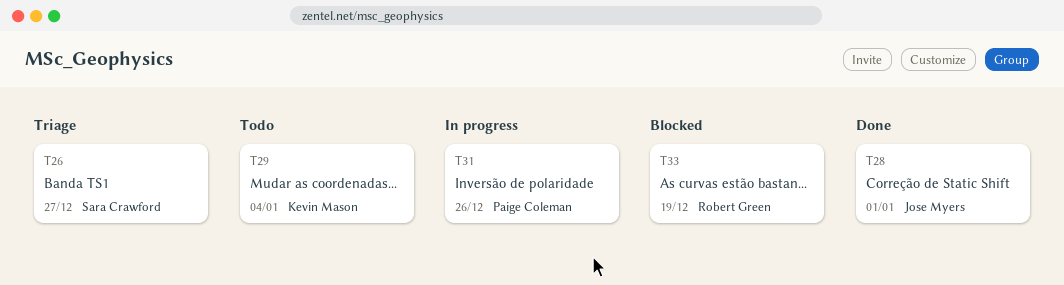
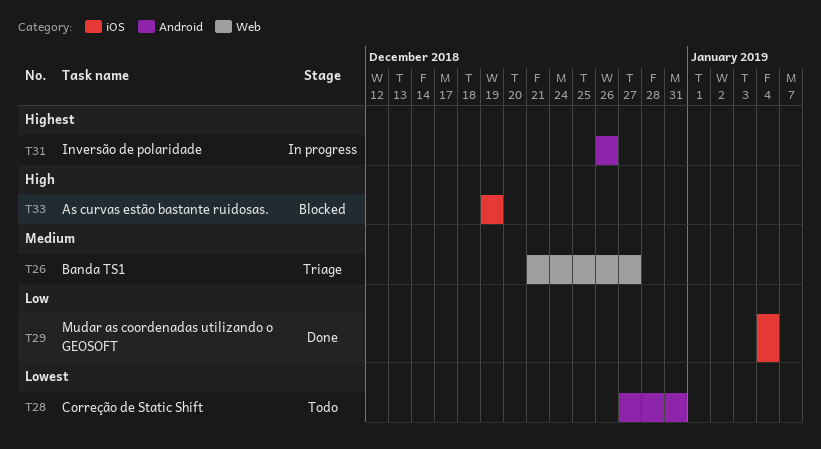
T28, status: Done -> Todo
T28, due: Jan 1 -> Dec 31
T29, status: Todo -> Done

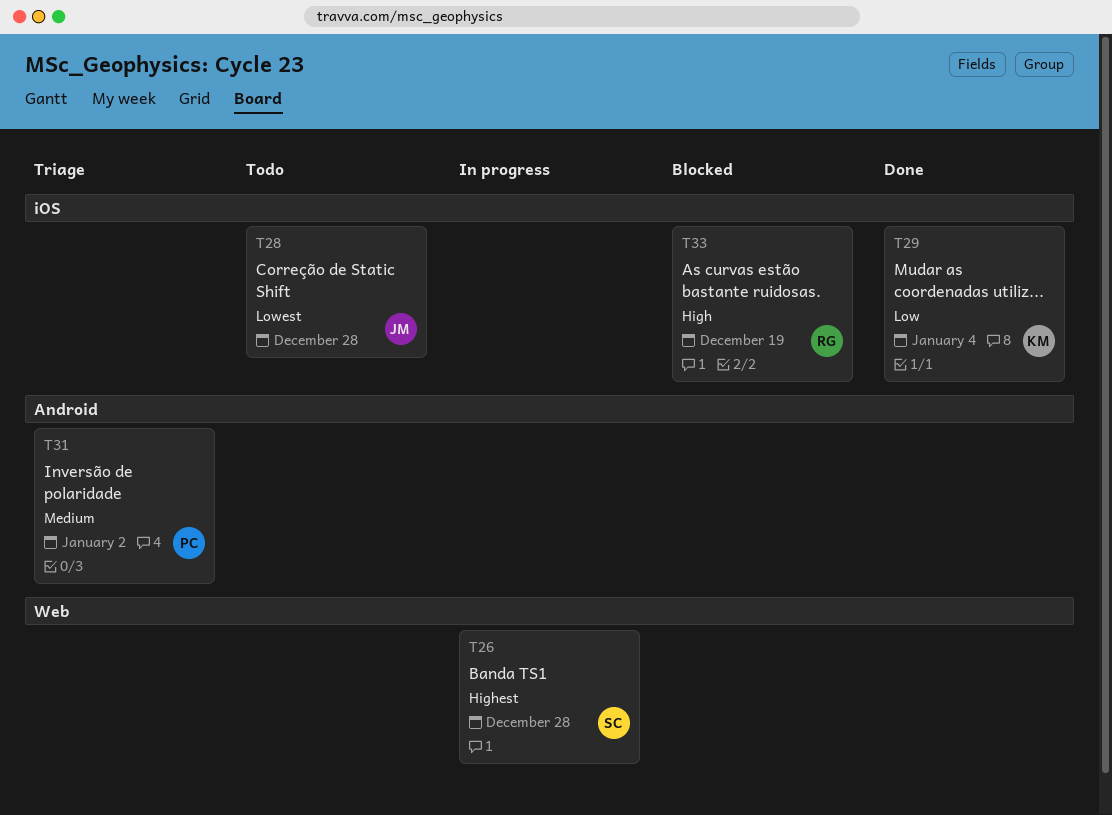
T26, status: Triage -> In progress
T26, priority: Medium -> Highest
T26, due: Dec 27 -> Dec 28
T28, label: Android -> iOS
T28, due: Dec 31 -> Dec 28
T31, status: In progress -> Triage
T31, priority: Highest -> Medium
T31, due: Dec 26 -> Jan 2

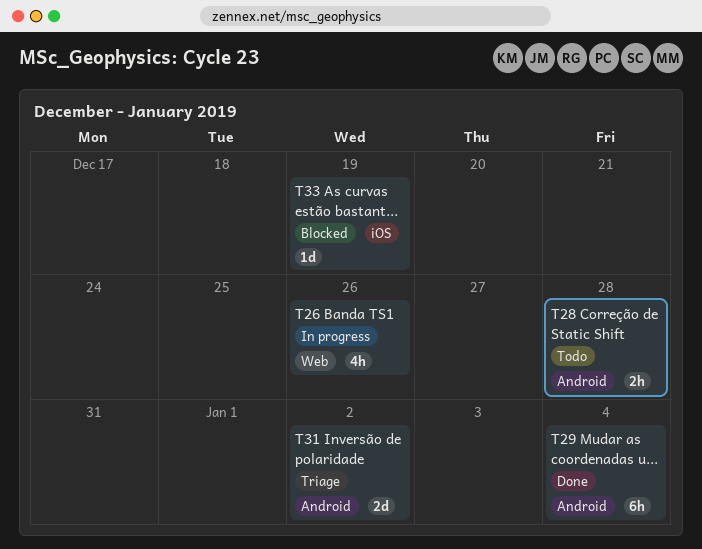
T26, due: Dec 28 -> Dec 26
T28, label: iOS -> Android
T29, label: iOS -> Android

